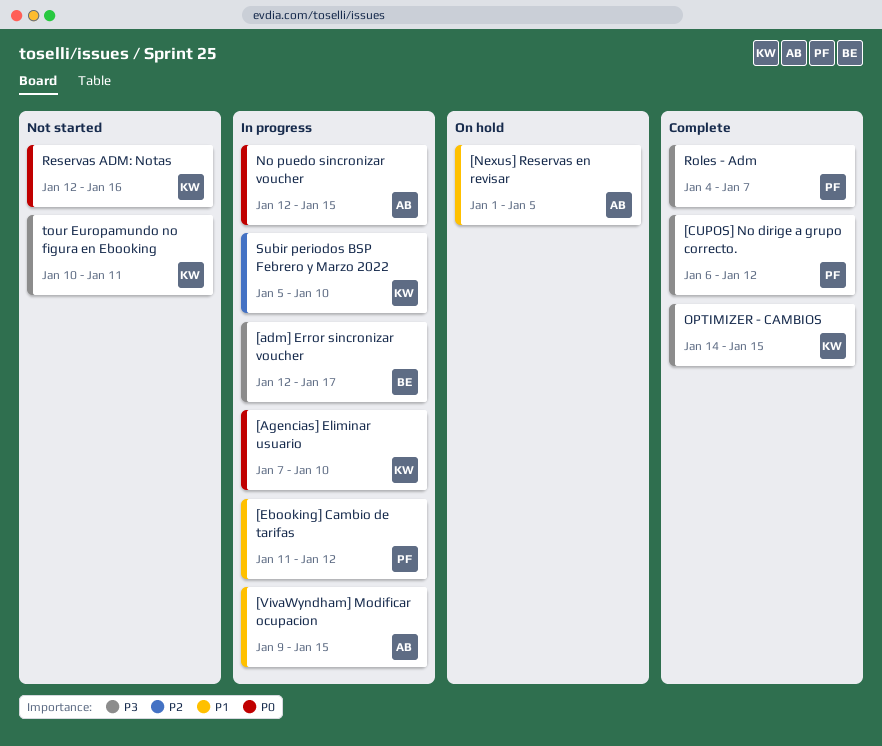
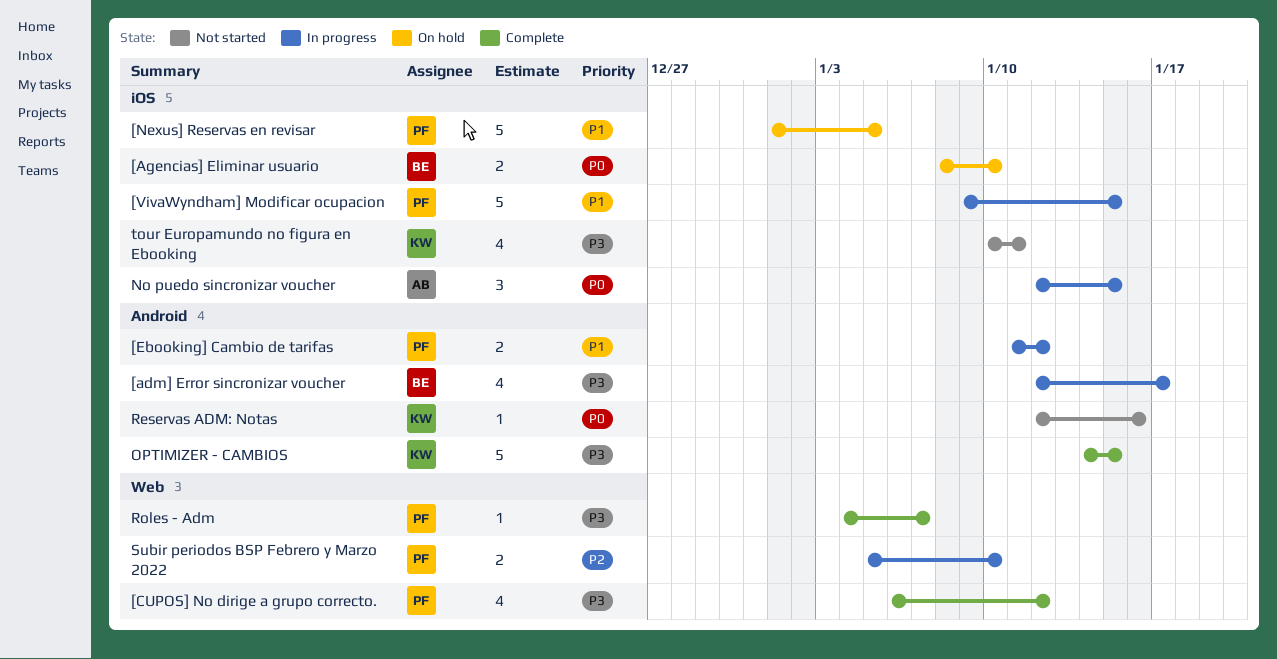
[Agencias] Eliminar usuario, status: In progress -> On hold
[Agencias] Eliminar usuario, owner: KW -> BE
[Agencias] Eliminar usuario, start: Jan 7 -> Jan 8
[Nexus] Reservas en revisar, owner: AB -> PF
[VivaWyndham] Modificar ocupacion, owner: AB -> PF
Subir periodos BSP Febrero y Marzo 2022, owner: KW -> PF

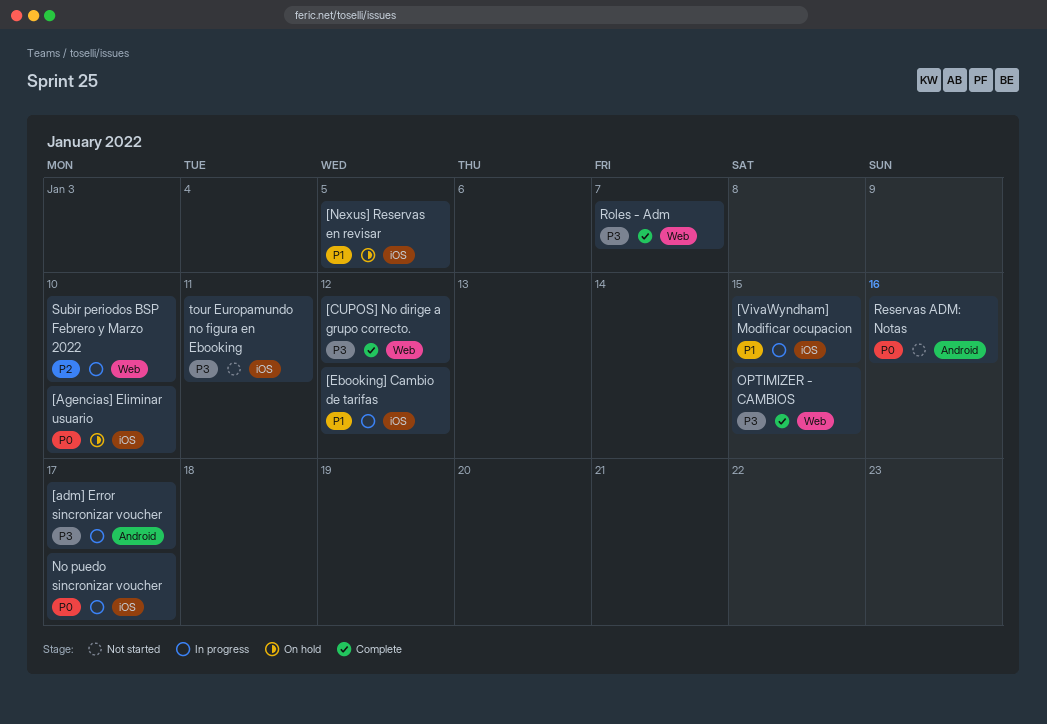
[Ebooking] Cambio de tarifas, label: Android -> iOS
No puedo sincronizar voucher, due: Jan 15 -> Jan 17
OPTIMIZER - CAMBIOS, label: Android -> Web

